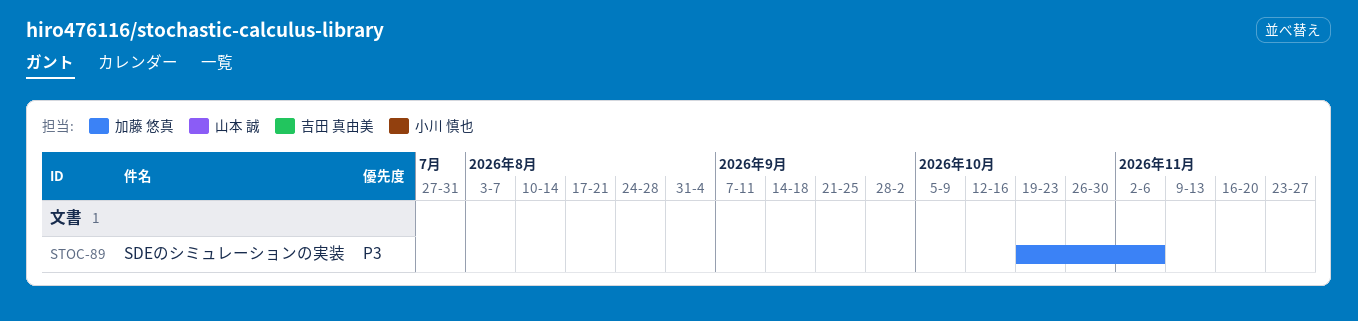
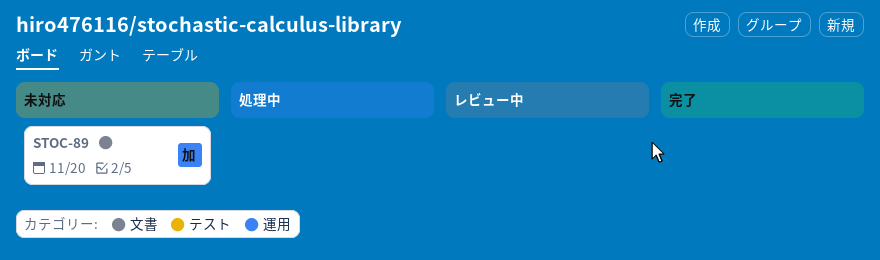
STOC-89, due: Nov 6 -> Nov 20

